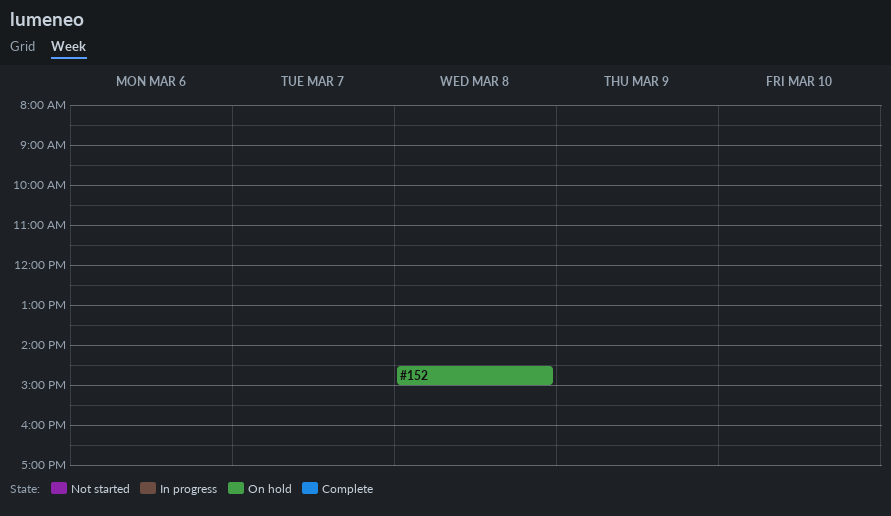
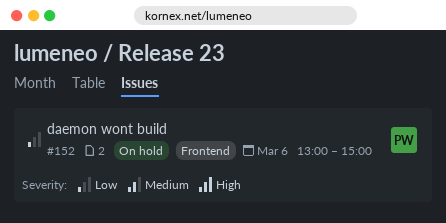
#152, day: Mar 8 -> Mar 6
#152, begins: 14:30 -> 13:00

